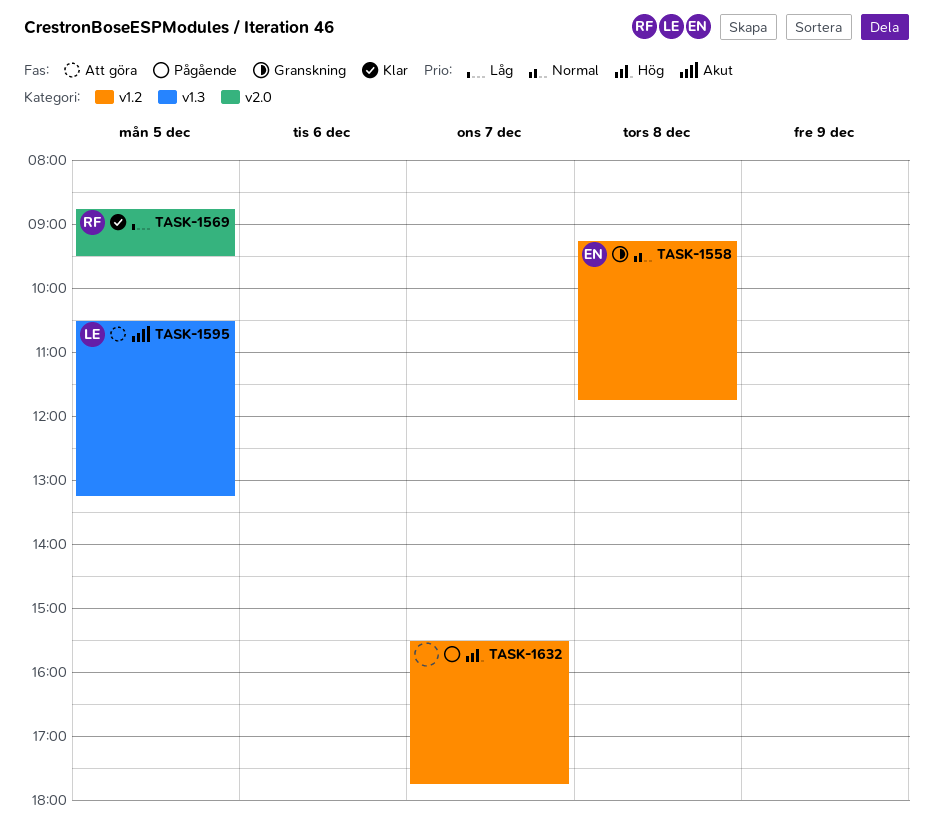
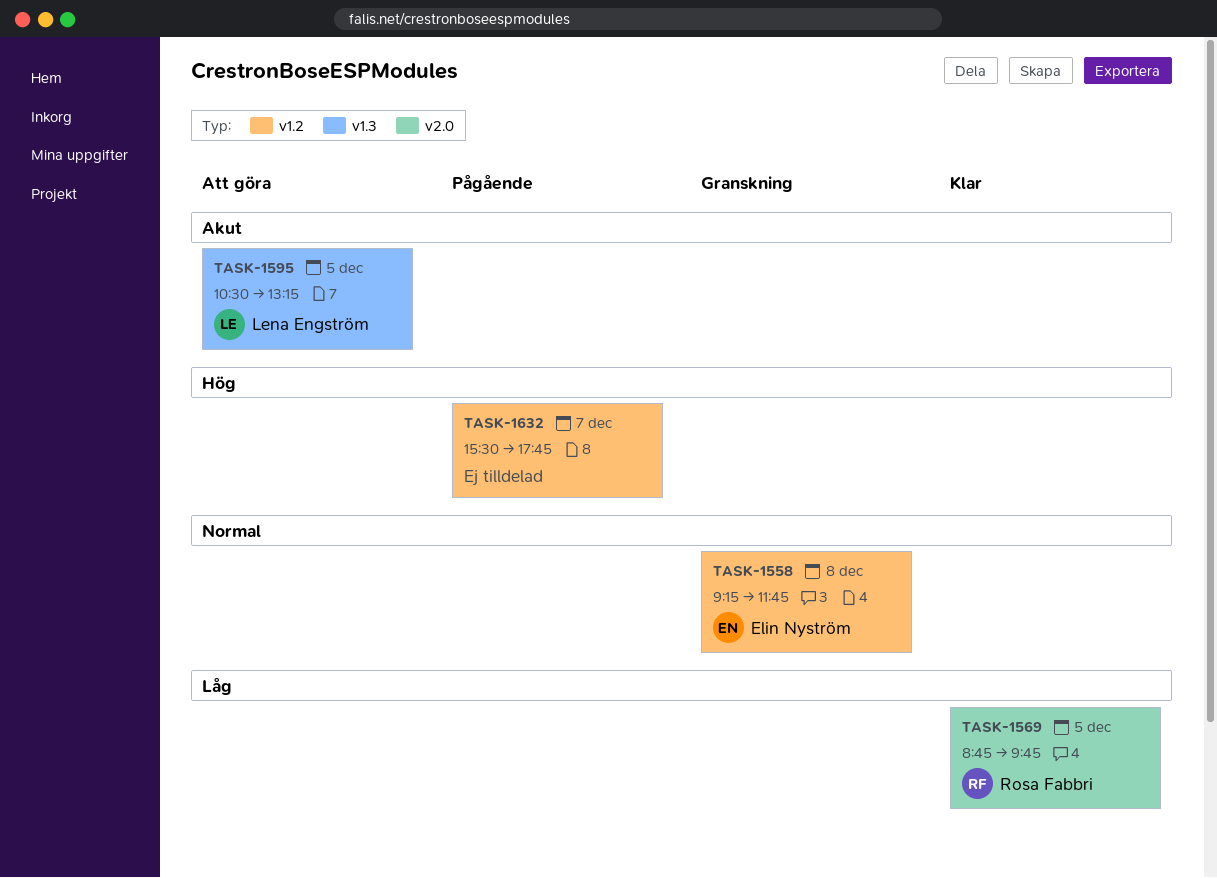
TASK-1569, ends: 09:30 -> 09:45

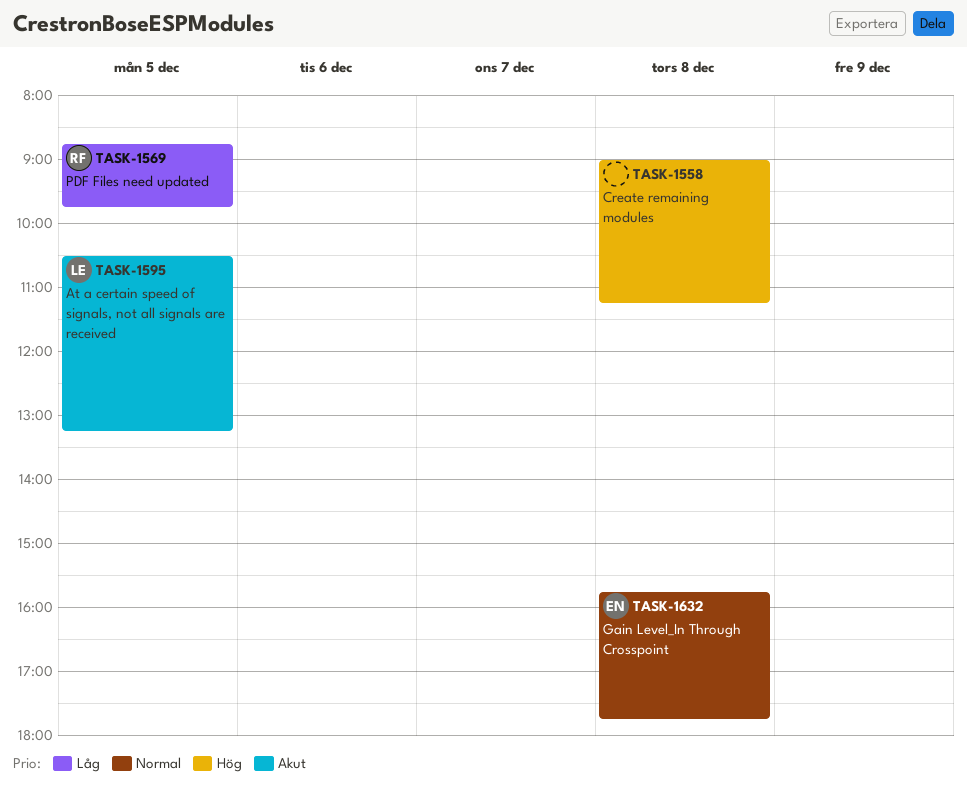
TASK-1558, owner: Elin Nyström -> none
TASK-1558, priority: Normal -> Hög
TASK-1558, begins: 09:15 -> 09:00
TASK-1558, ends: 11:45 -> 11:15
TASK-1632, owner: none -> Elin Nyström
TASK-1632, priority: Hög -> Normal
TASK-1632, day: Dec 7 -> Dec 8
TASK-1632, begins: 15:30 -> 15:45

